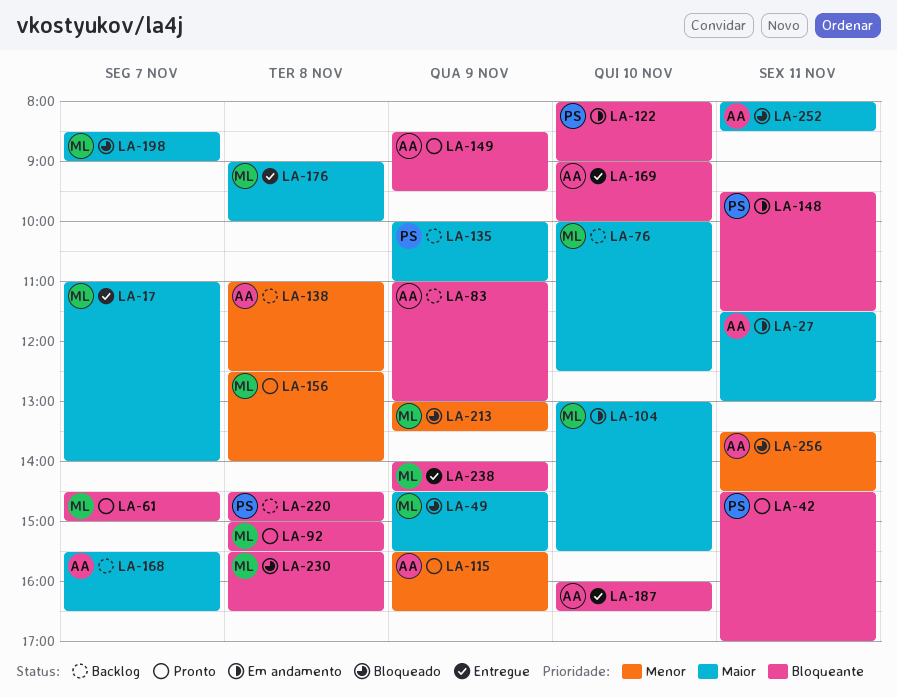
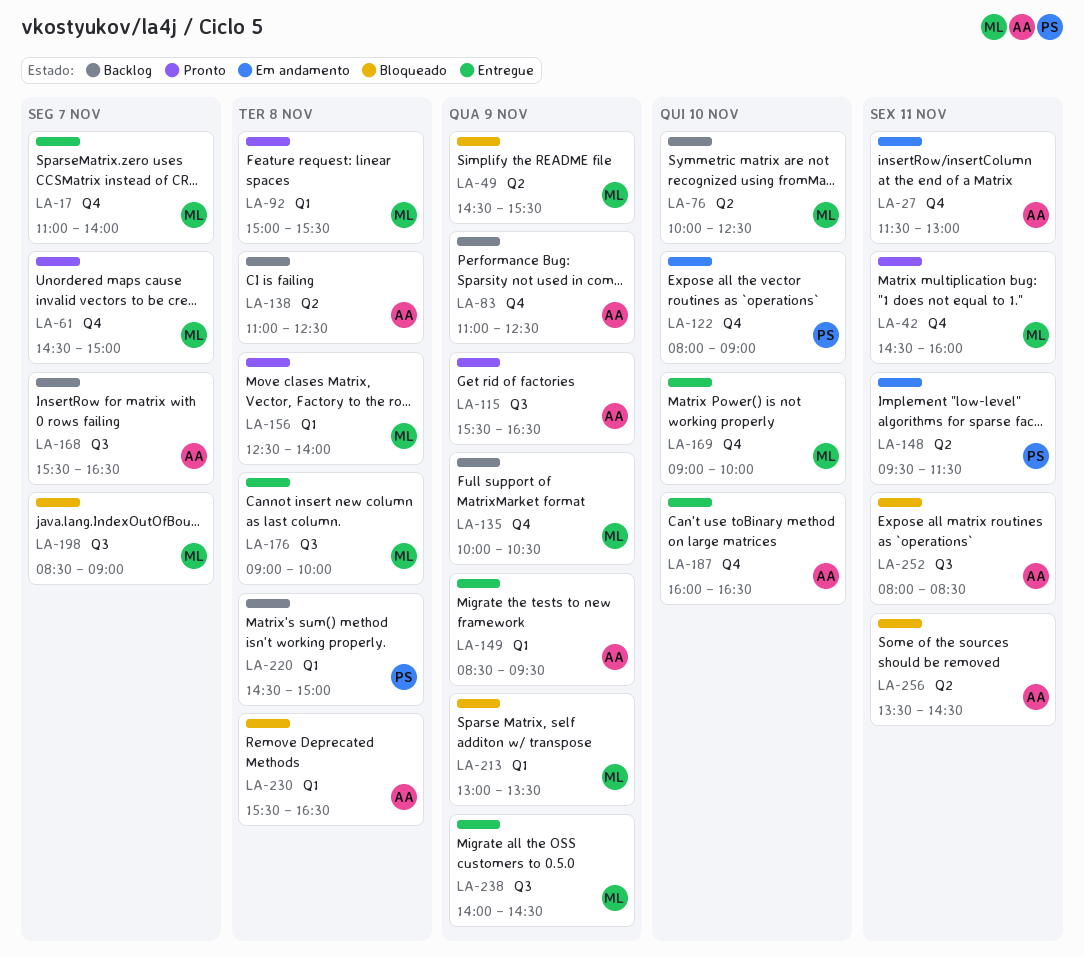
LA-42, owner: PS -> ML
LA-42, ends: 17:00 -> 16:00
LA-83, ends: 13:00 -> 12:30
LA-104: present -> none
LA-135, owner: PS -> ML
LA-135, ends: 11:00 -> 10:30
LA-149, status: Pronto -> Entregue
LA-169, owner: AA -> ML
LA-230, owner: ML -> AA

